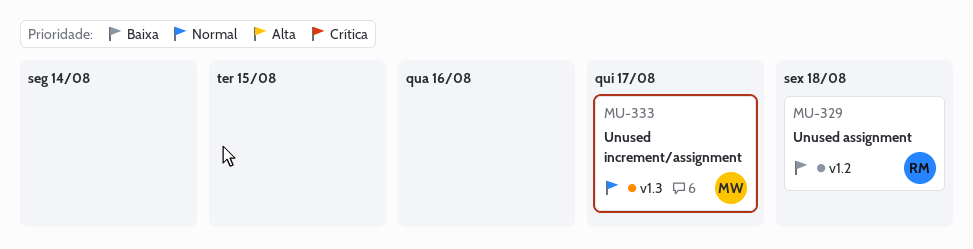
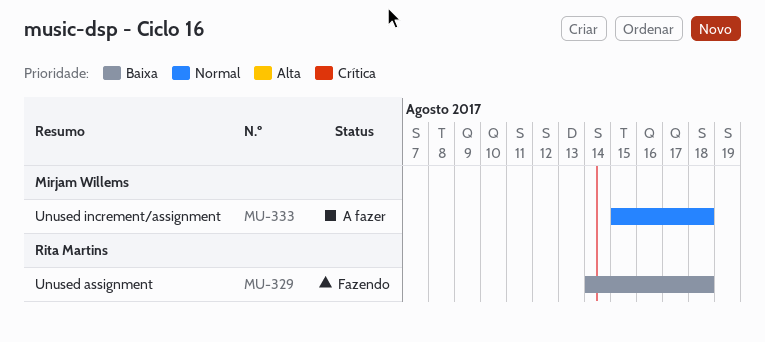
MU-333, due: Aug 17 -> Aug 18

